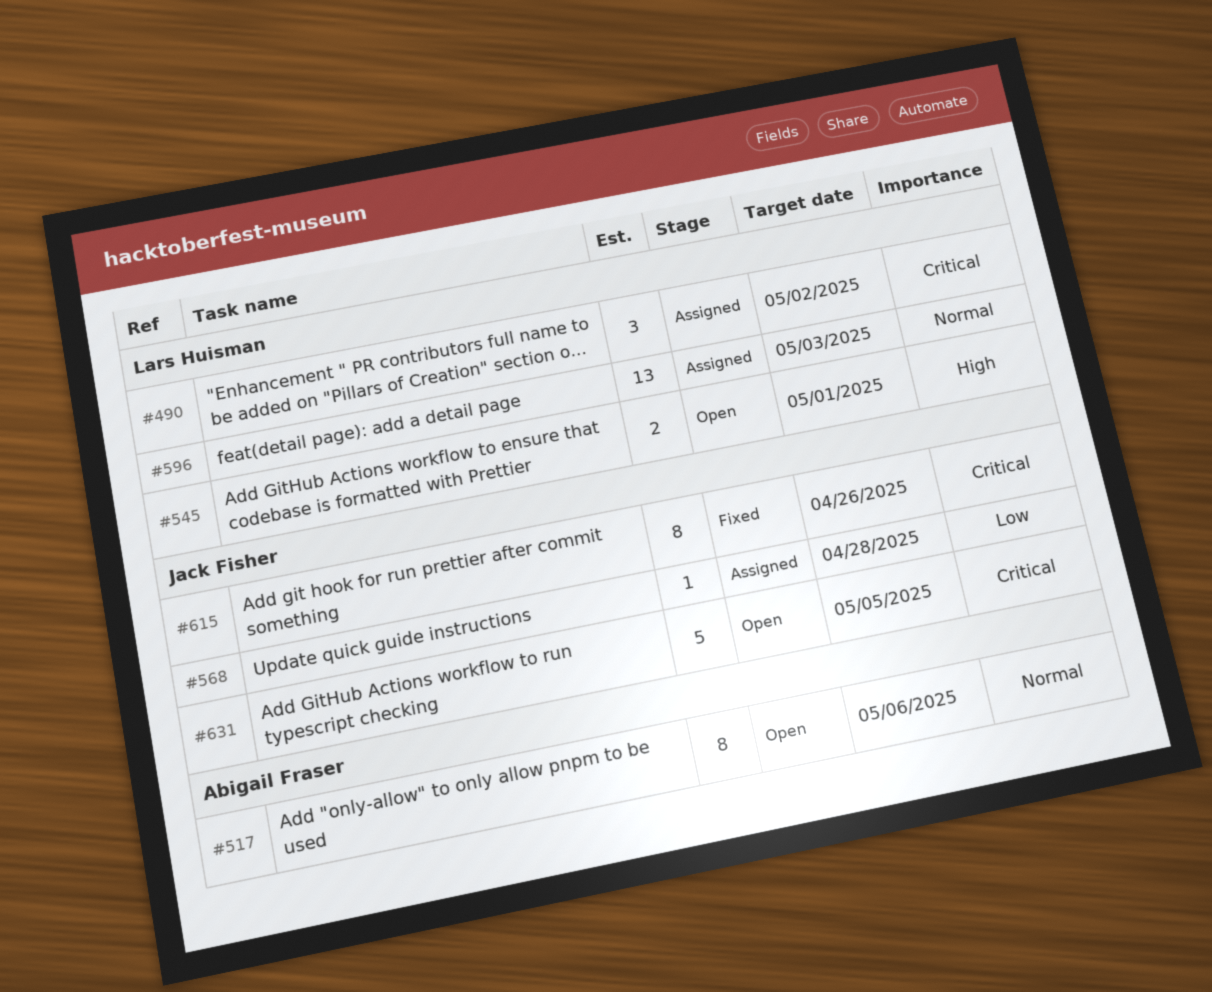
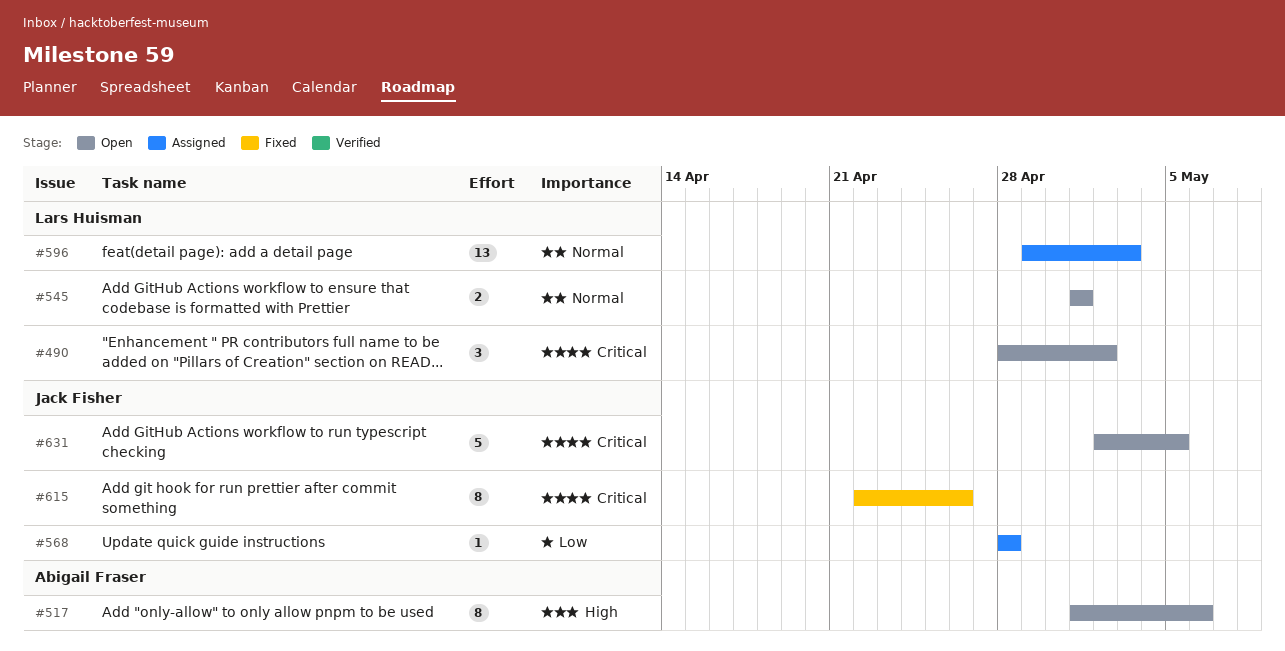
#490, status: Assigned -> Open
#517, priority: Normal -> High
#545, priority: High -> Normal

